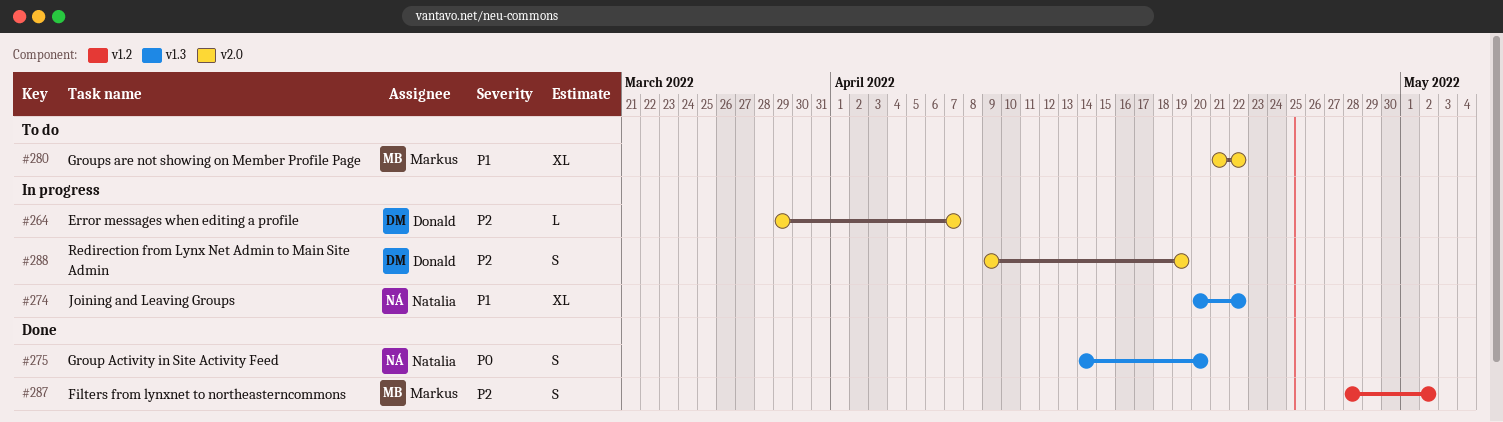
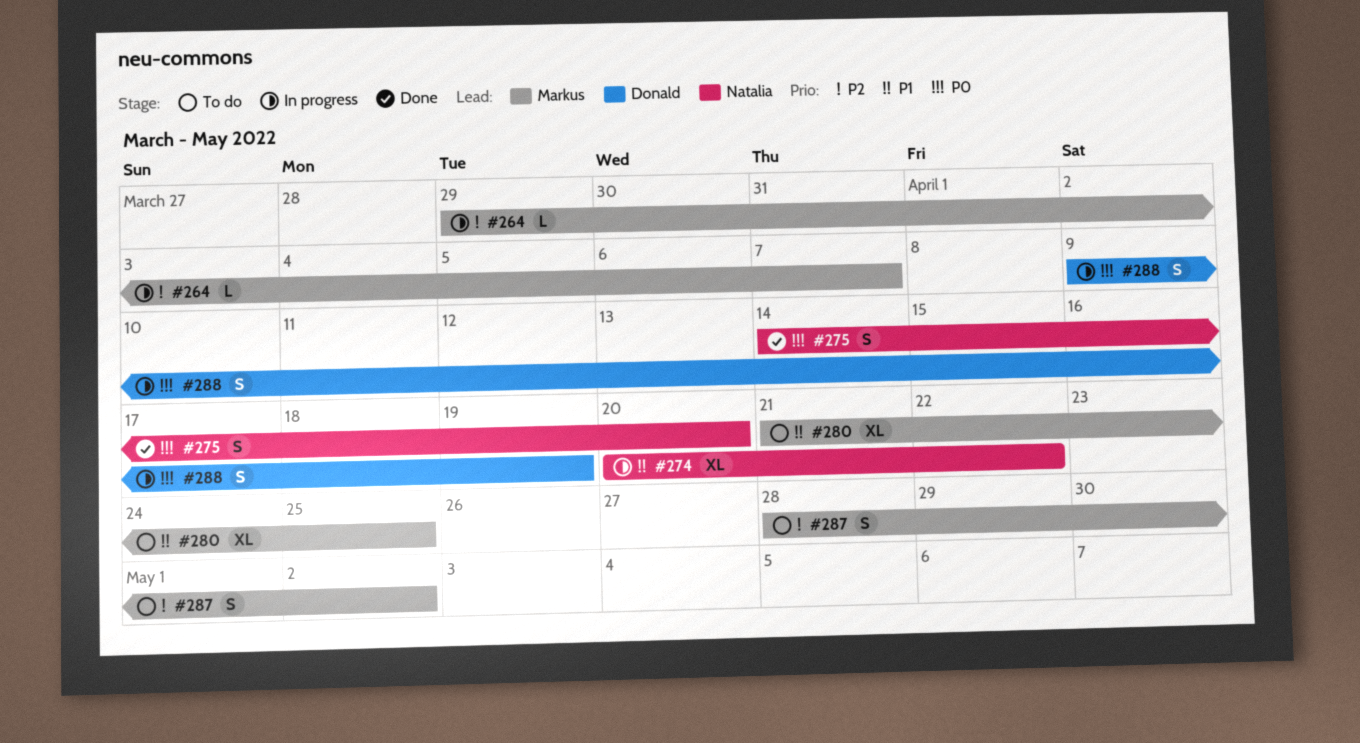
#264, owner: Donald -> Markus
#280, due: Apr 22 -> Apr 25
#287, status: Done -> To do
#288, priority: P2 -> P0

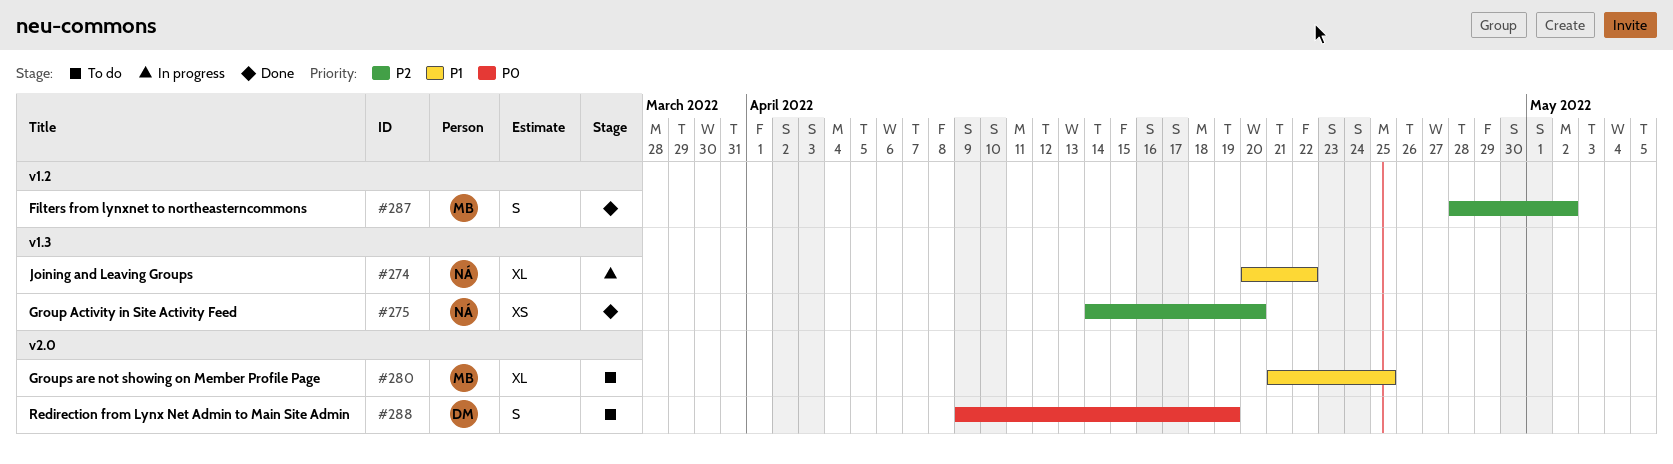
#264: present -> none
#275, priority: P0 -> P2
#275, estimate: S -> XS
#287, status: To do -> Done
#288, status: In progress -> To do

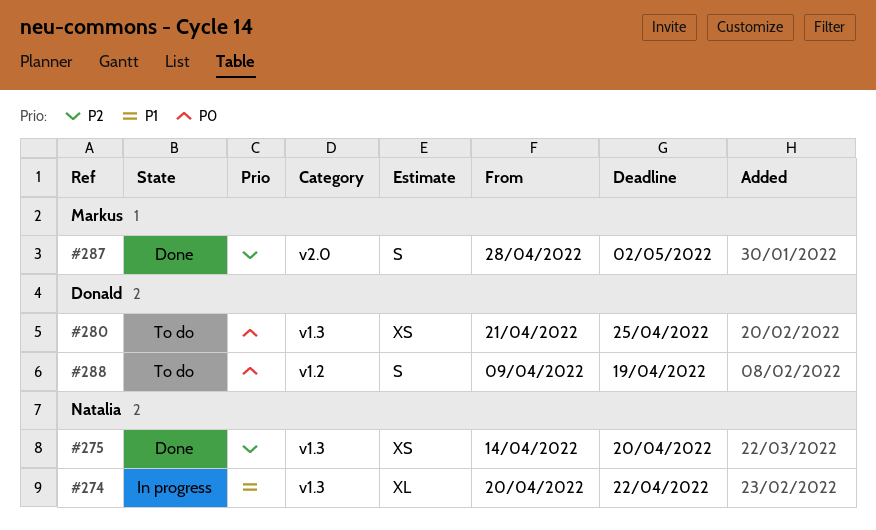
#280, owner: Markus -> Donald
#280, priority: P1 -> P0
#280, label: v2.0 -> v1.3
#280, estimate: XL -> XS
#287, label: v1.2 -> v2.0
#288, label: v2.0 -> v1.2

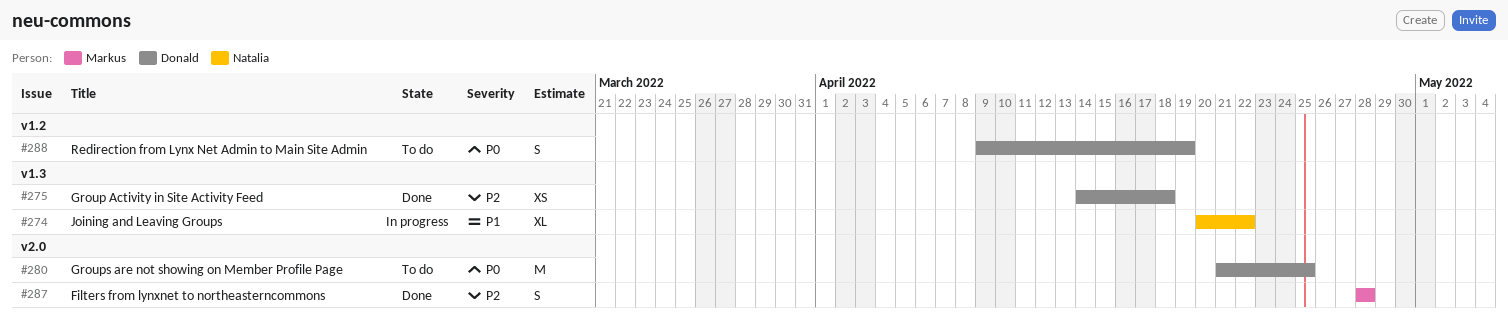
#275, owner: Natalia -> Donald
#275, due: Apr 20 -> Apr 18
#280, label: v1.3 -> v2.0
#280, estimate: XS -> M
#287, due: May 2 -> Apr 28

